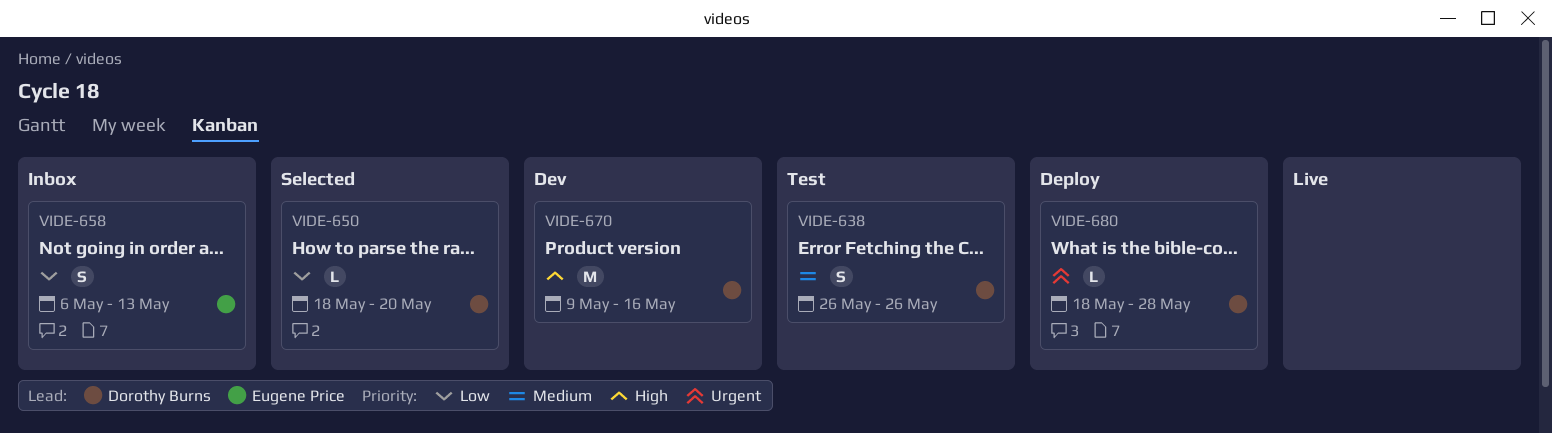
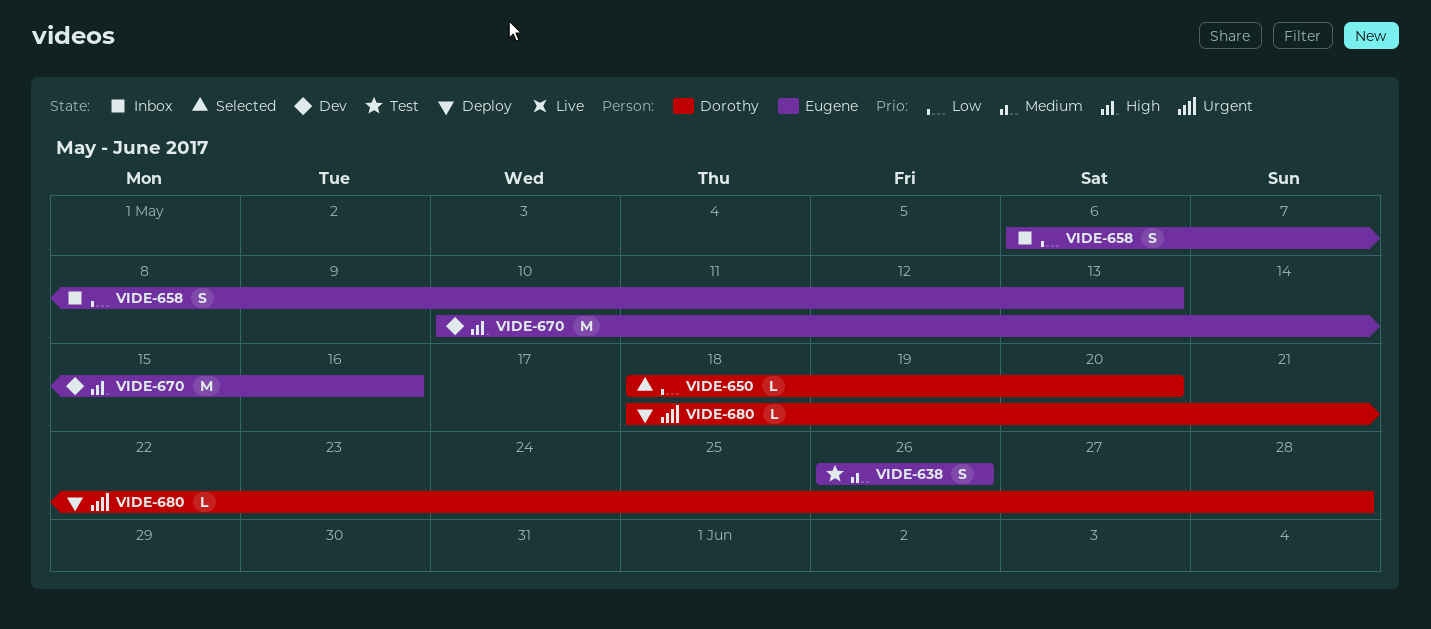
VIDE-638, owner: Dorothy Burns -> Eugene Price
VIDE-670, owner: Dorothy Burns -> Eugene Price
VIDE-670, start: May 9 -> May 10

